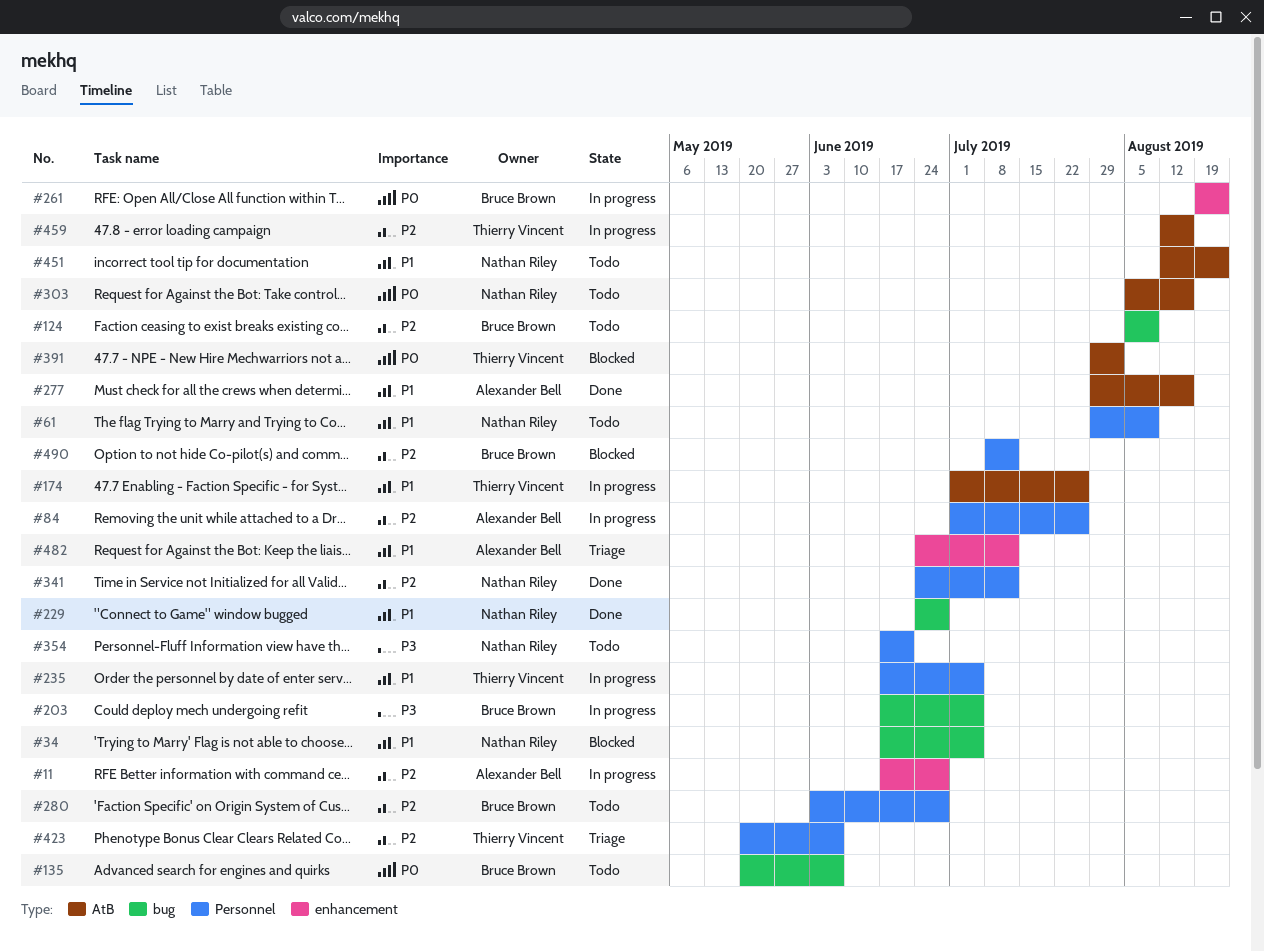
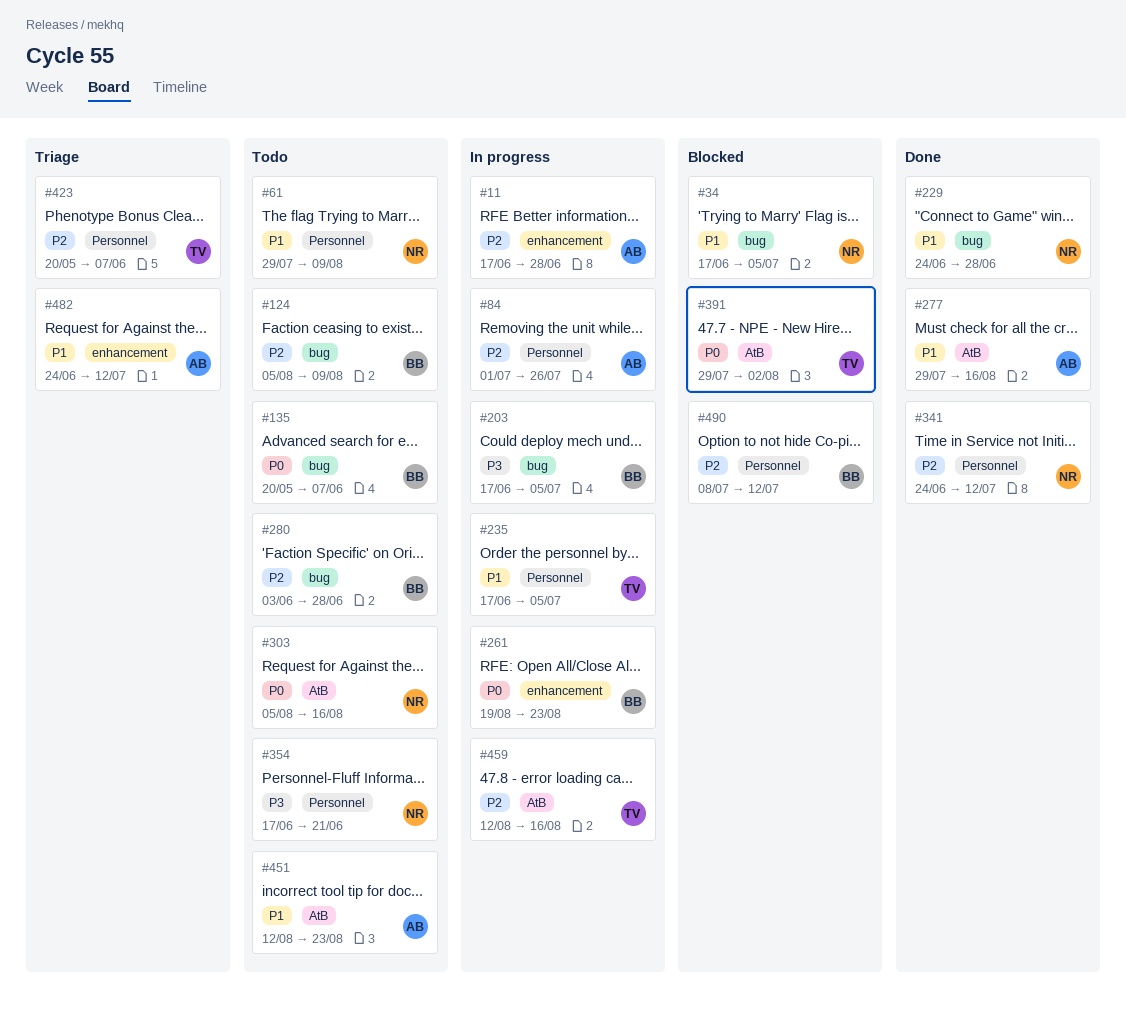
#174: present -> none
#280, label: Personnel -> bug
#451, owner: Nathan Riley -> Alexander Bell

